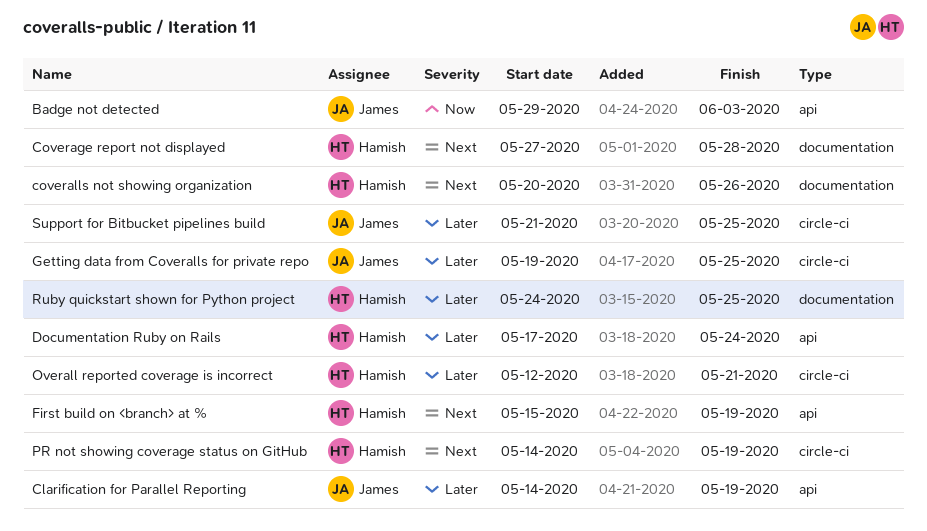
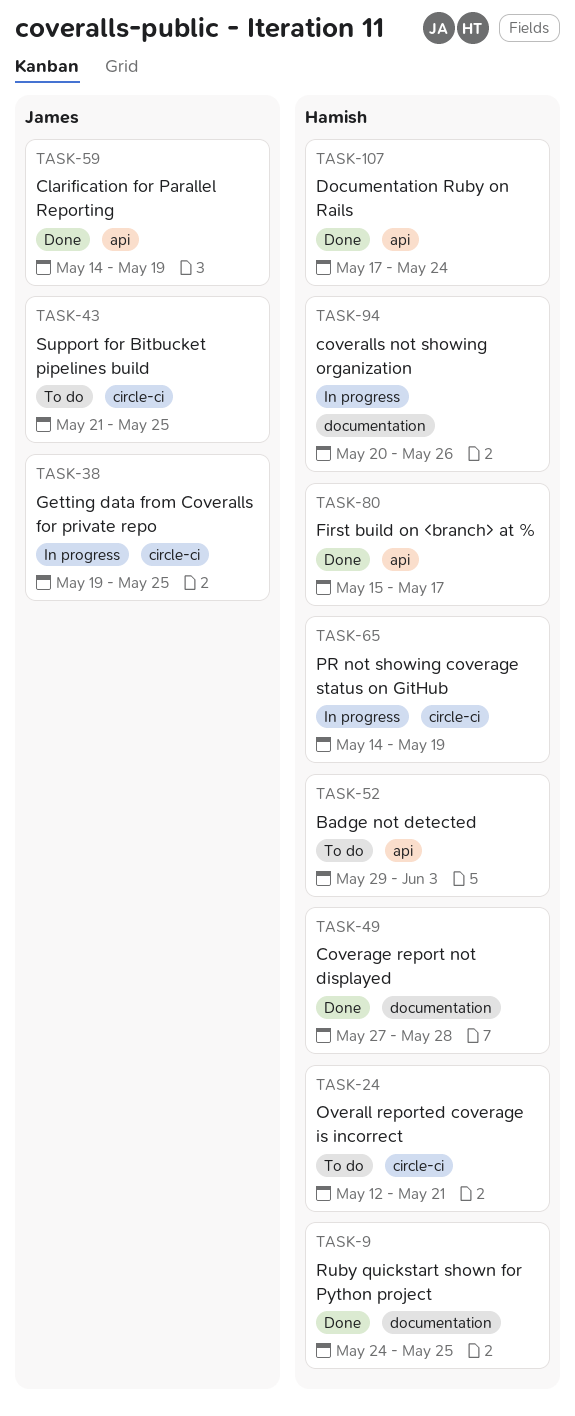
Badge not detected, owner: James -> Hamish
First build on <branch> at %, due: May 19 -> May 17

